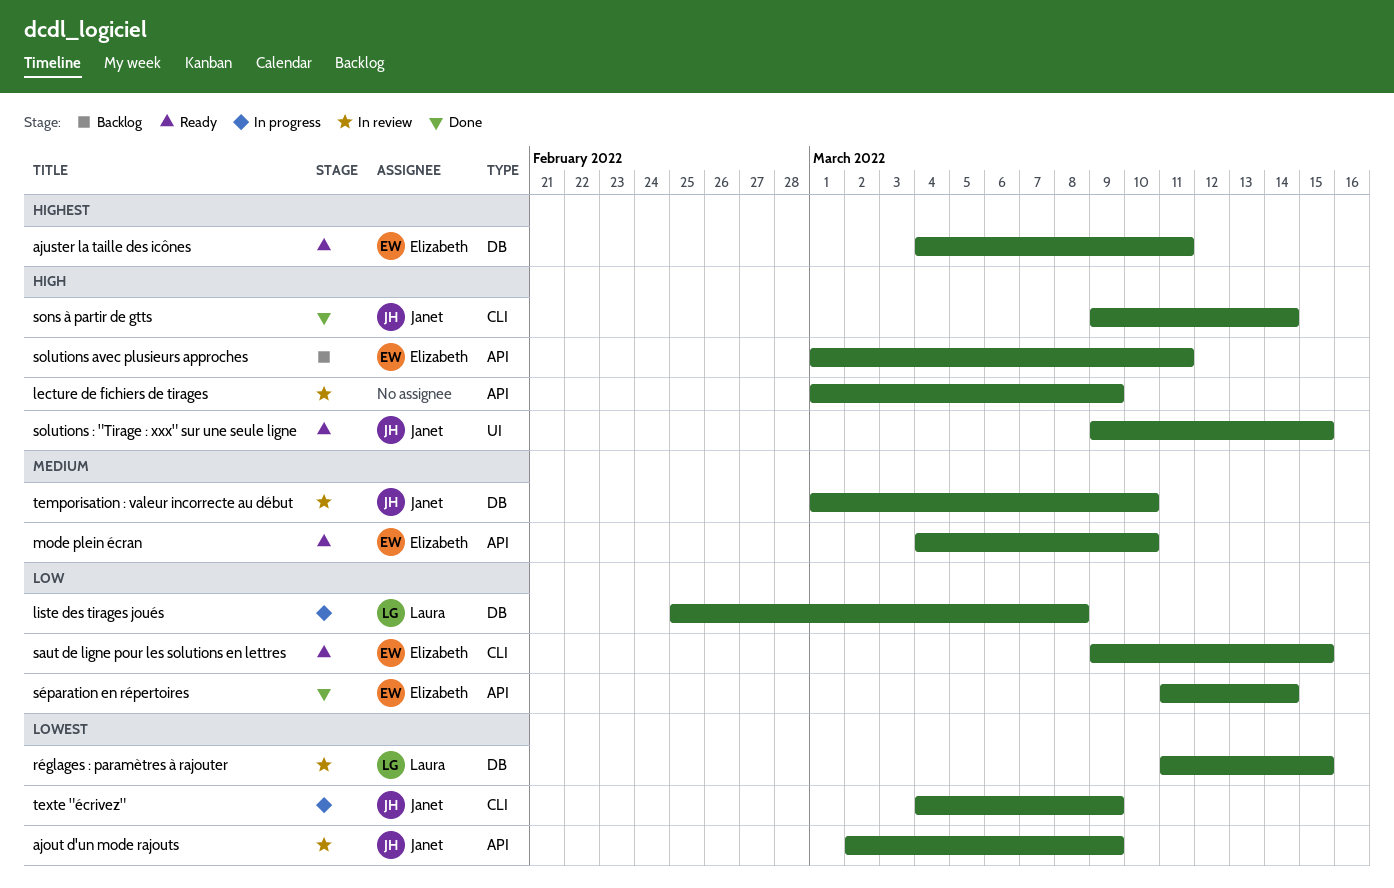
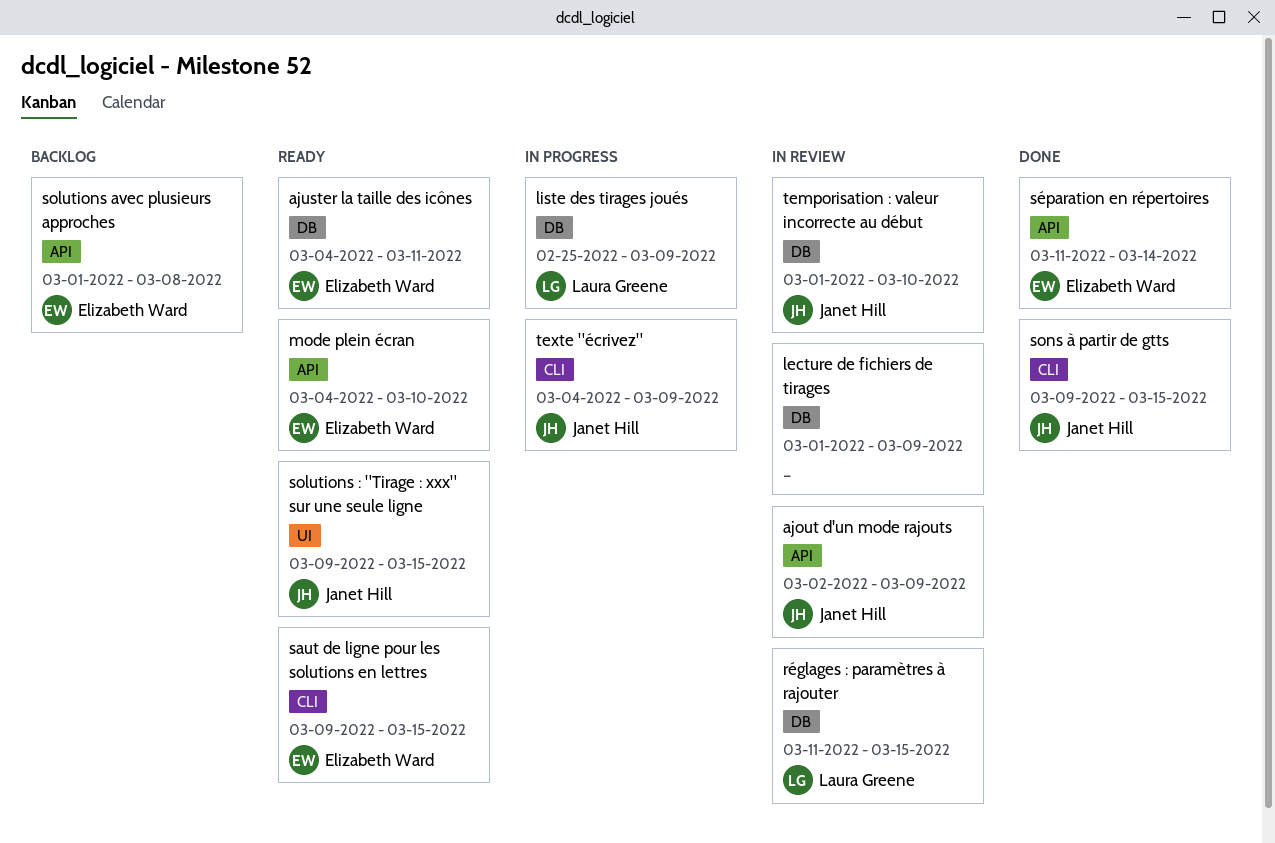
lecture de fichiers de tirages, label: API -> DB
liste des tirages joués, due: Mar 8 -> Mar 9
solutions avec plusieurs approches, due: Mar 11 -> Mar 8
sons à partir de gtts, due: Mar 14 -> Mar 15

